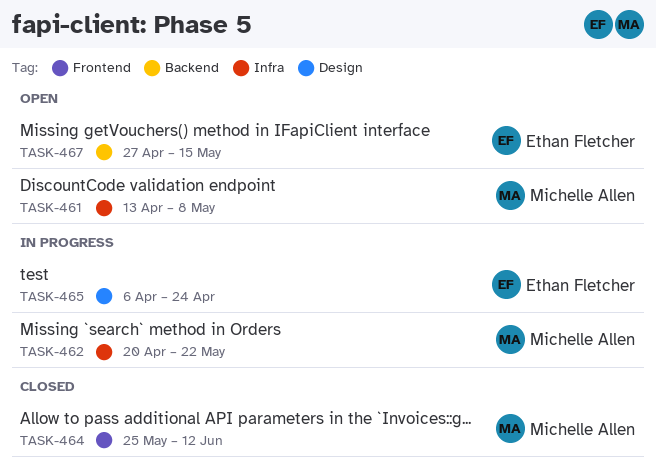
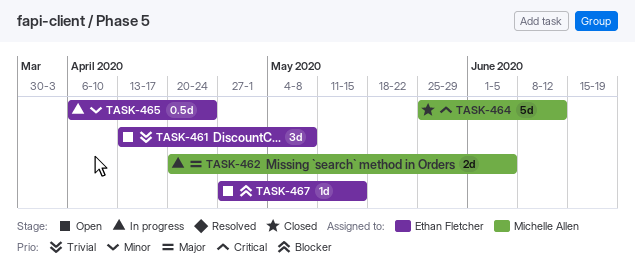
TASK-461, owner: Michelle Allen -> Ethan Fletcher
TASK-462, due: May 22 -> Jun 5

